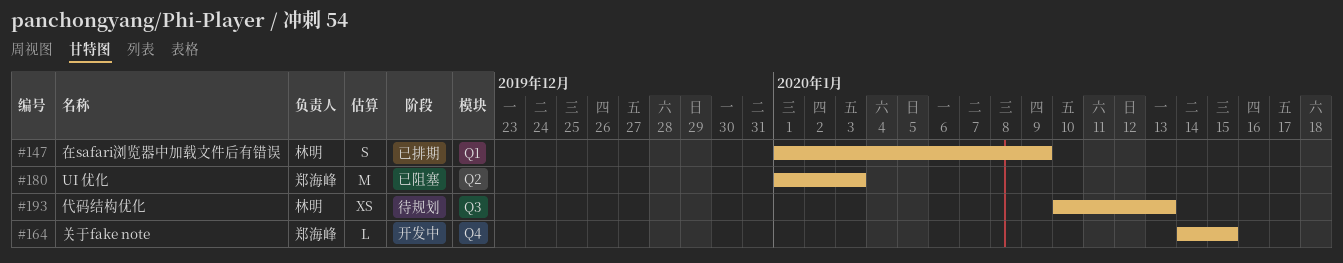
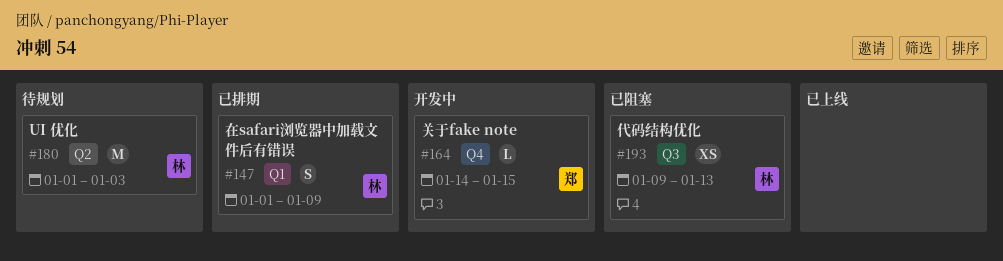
#180, status: 已阻塞 -> 待规划
#180, owner: 郑海峰 -> 林明
#193, status: 待规划 -> 已阻塞
#193, start: Jan 10 -> Jan 9

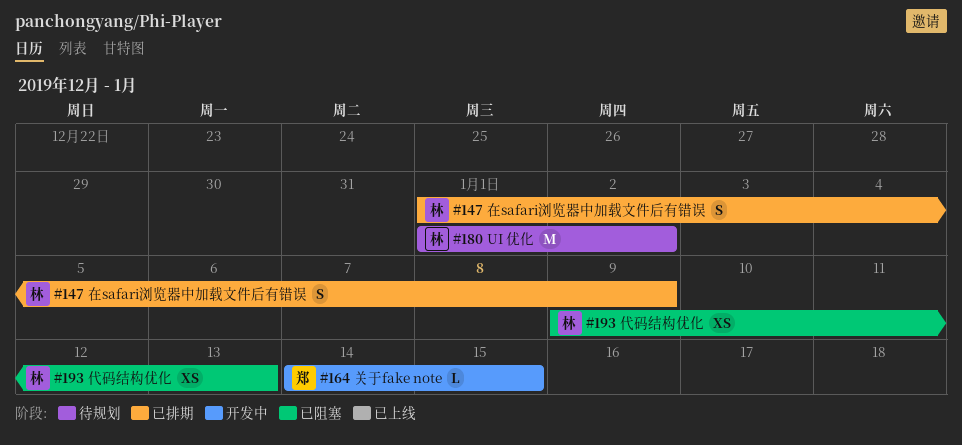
#180, due: Jan 3 -> Jan 2

